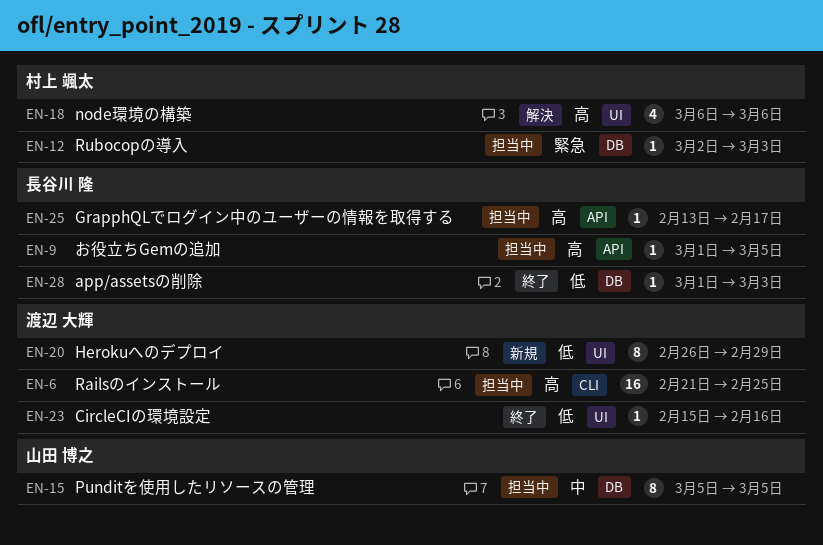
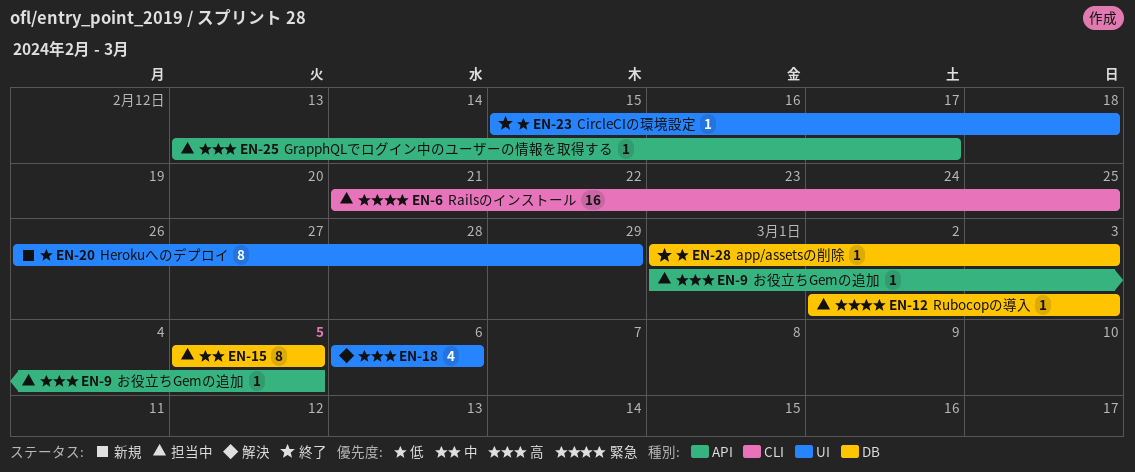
EN-6, priority: 高 -> 緊急
EN-23, due: Feb 16 -> Feb 18

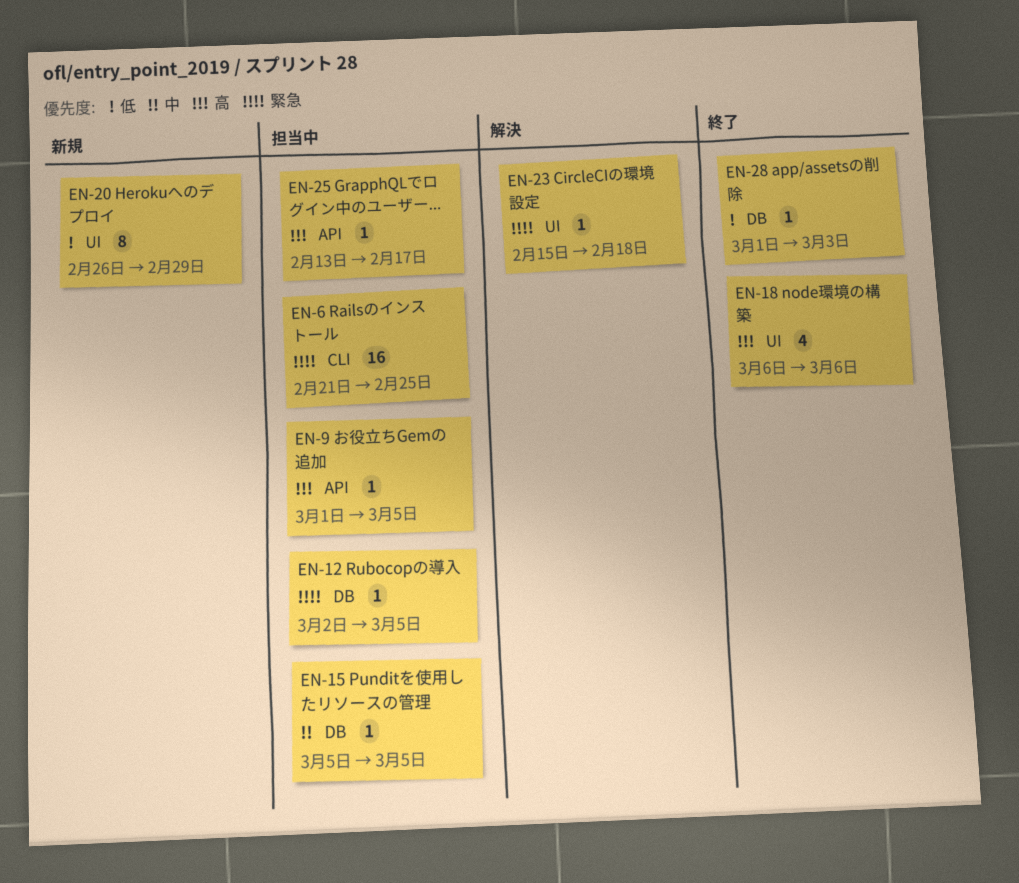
EN-12, due: Mar 3 -> Mar 5
EN-15, estimate: 8 -> 1
EN-18, status: 解決 -> 終了
EN-23, status: 終了 -> 解決
EN-23, priority: 低 -> 緊急

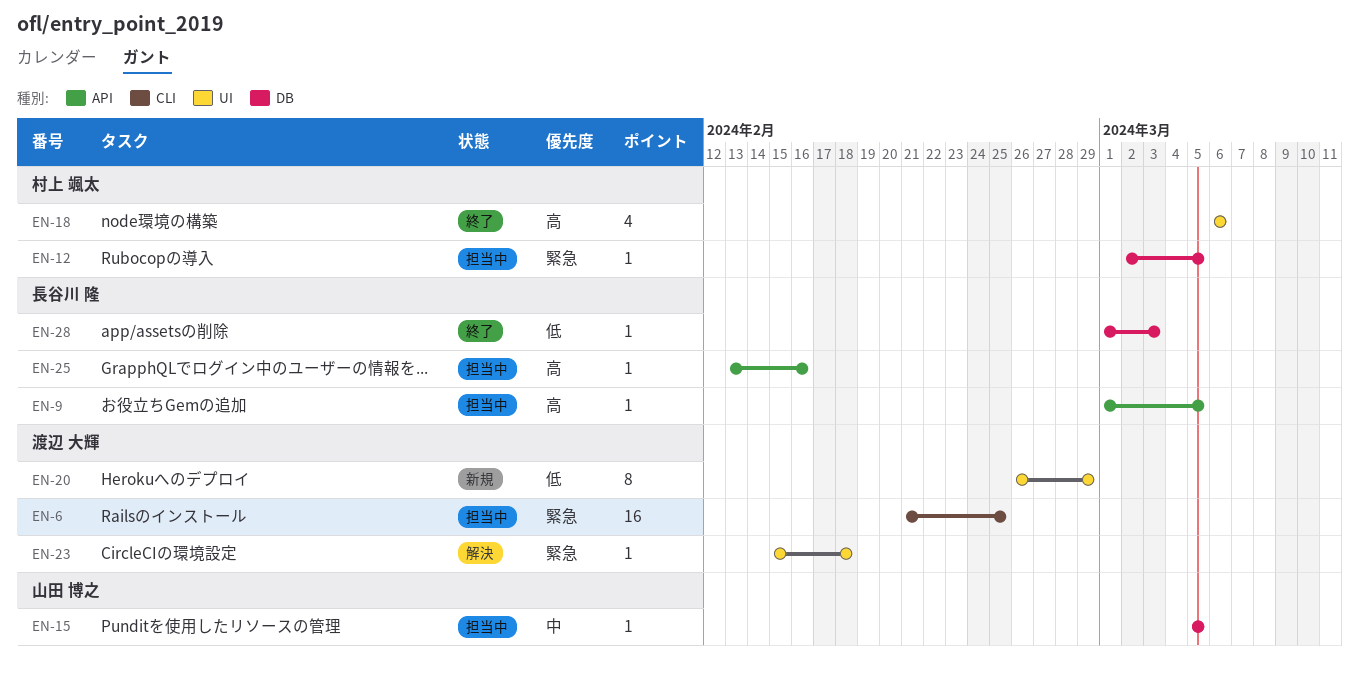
EN-25, due: Feb 17 -> Feb 16

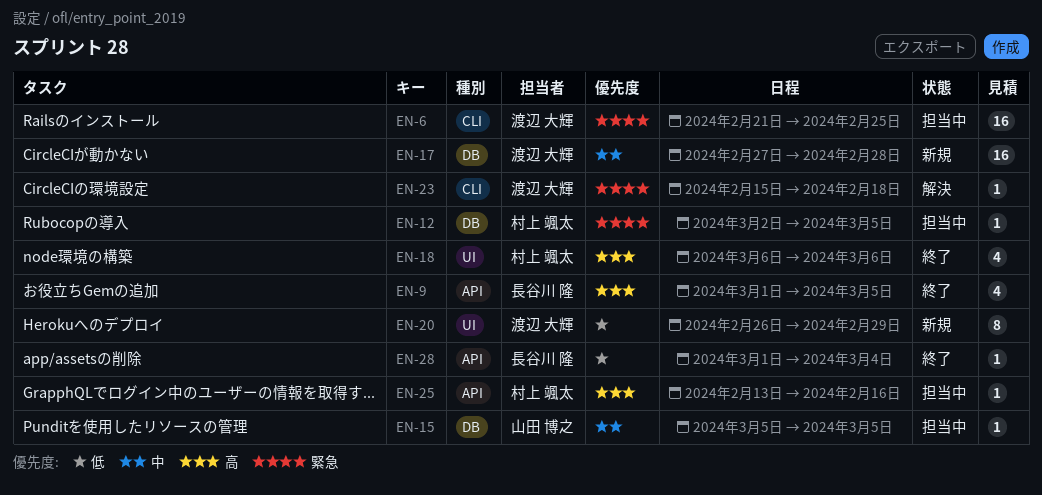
EN-9, status: 担当中 -> 終了
EN-9, estimate: 1 -> 4
EN-17: none -> present
EN-23, label: UI -> CLI
EN-25, owner: 長谷川 隆 -> 村上 颯太
EN-28, label: DB -> API
EN-28, due: Mar 3 -> Mar 4

